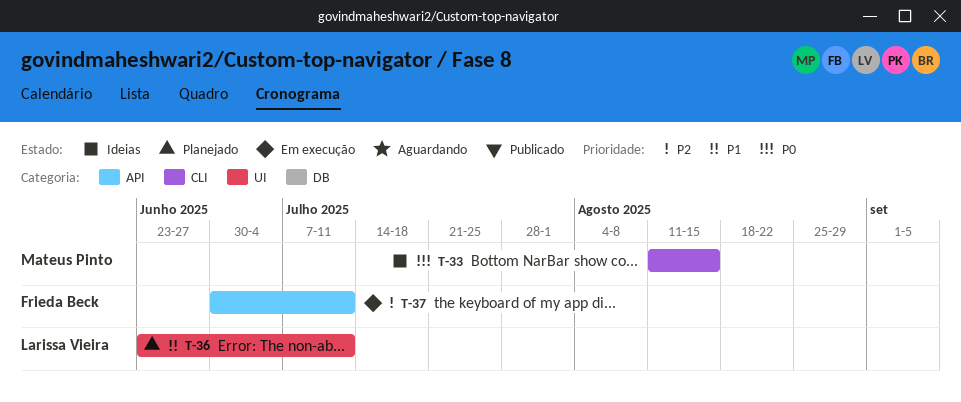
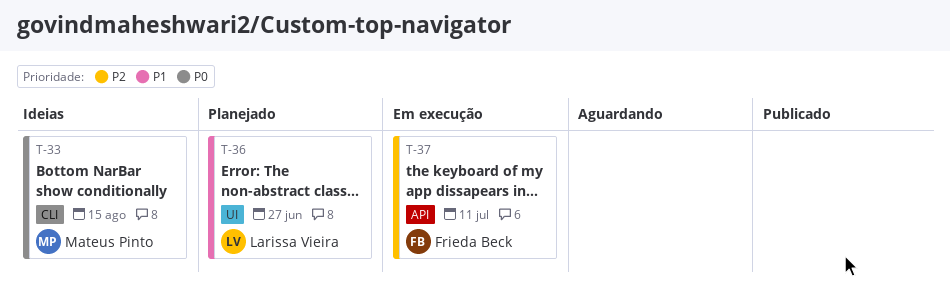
T-36, due: Jul 11 -> Jun 27

